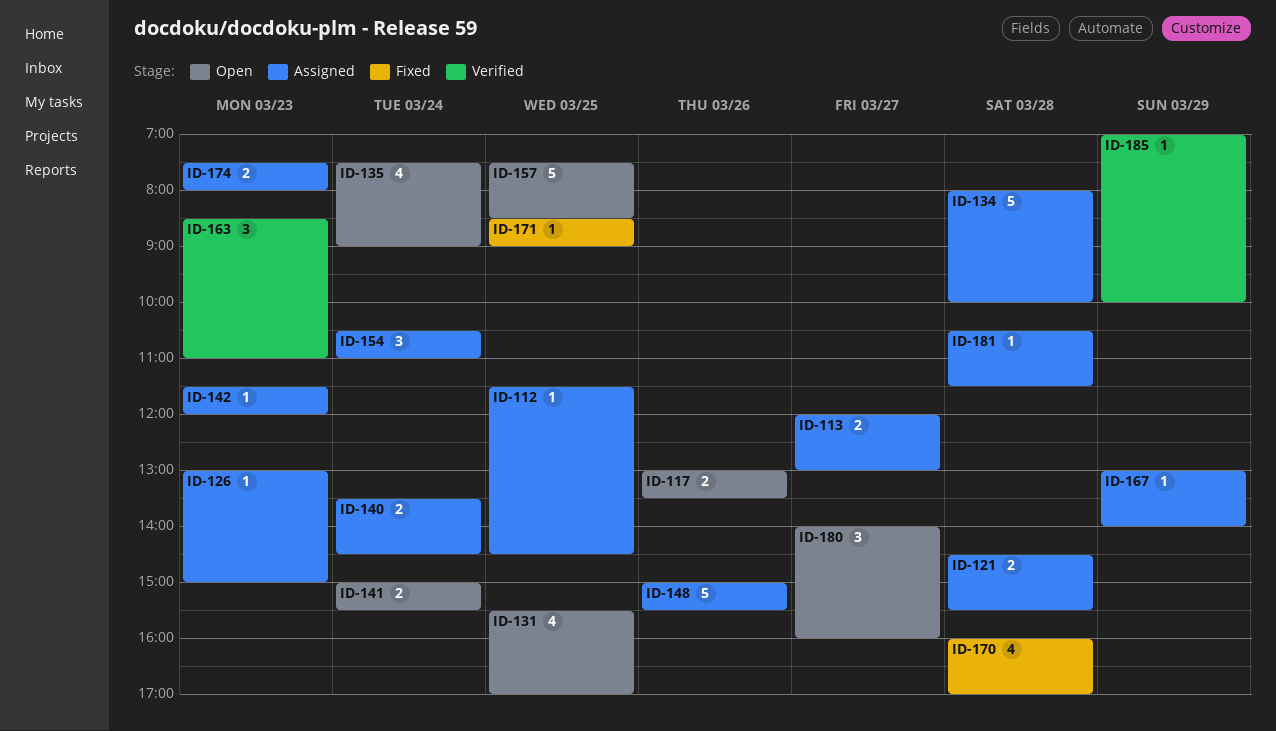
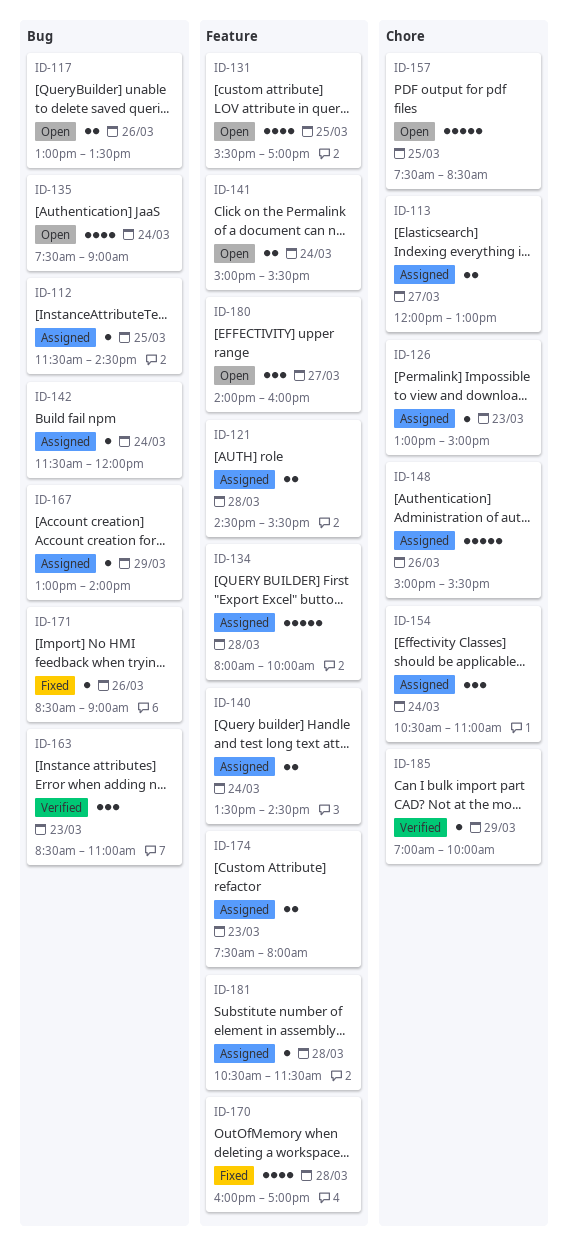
ID-142, day: Mar 23 -> Mar 24
ID-171, day: Mar 25 -> Mar 26

